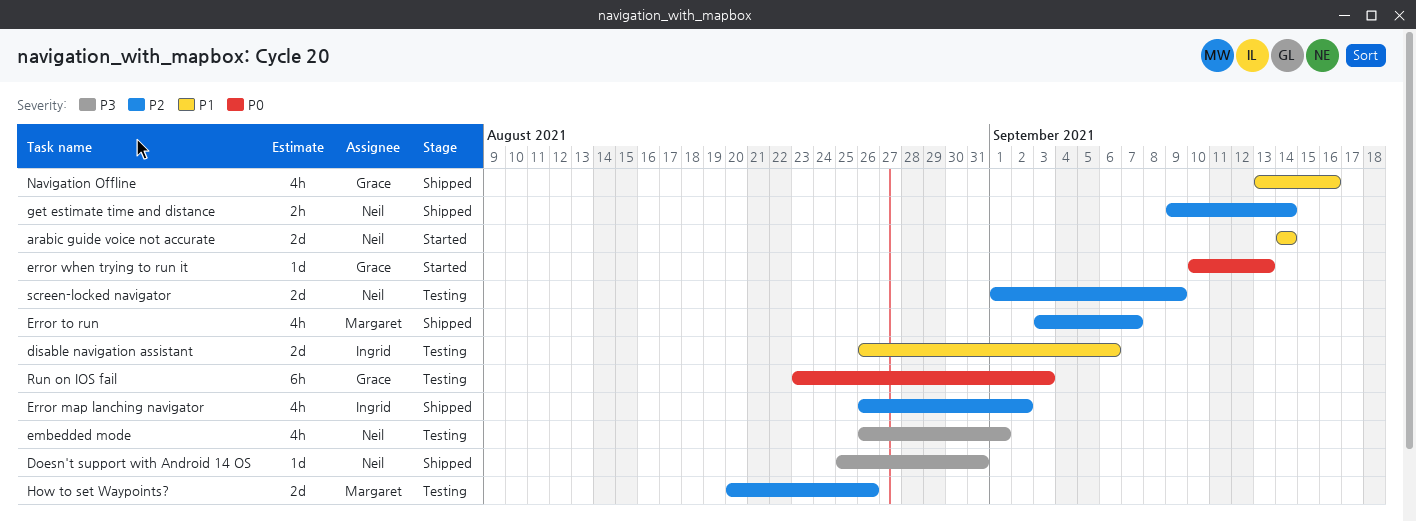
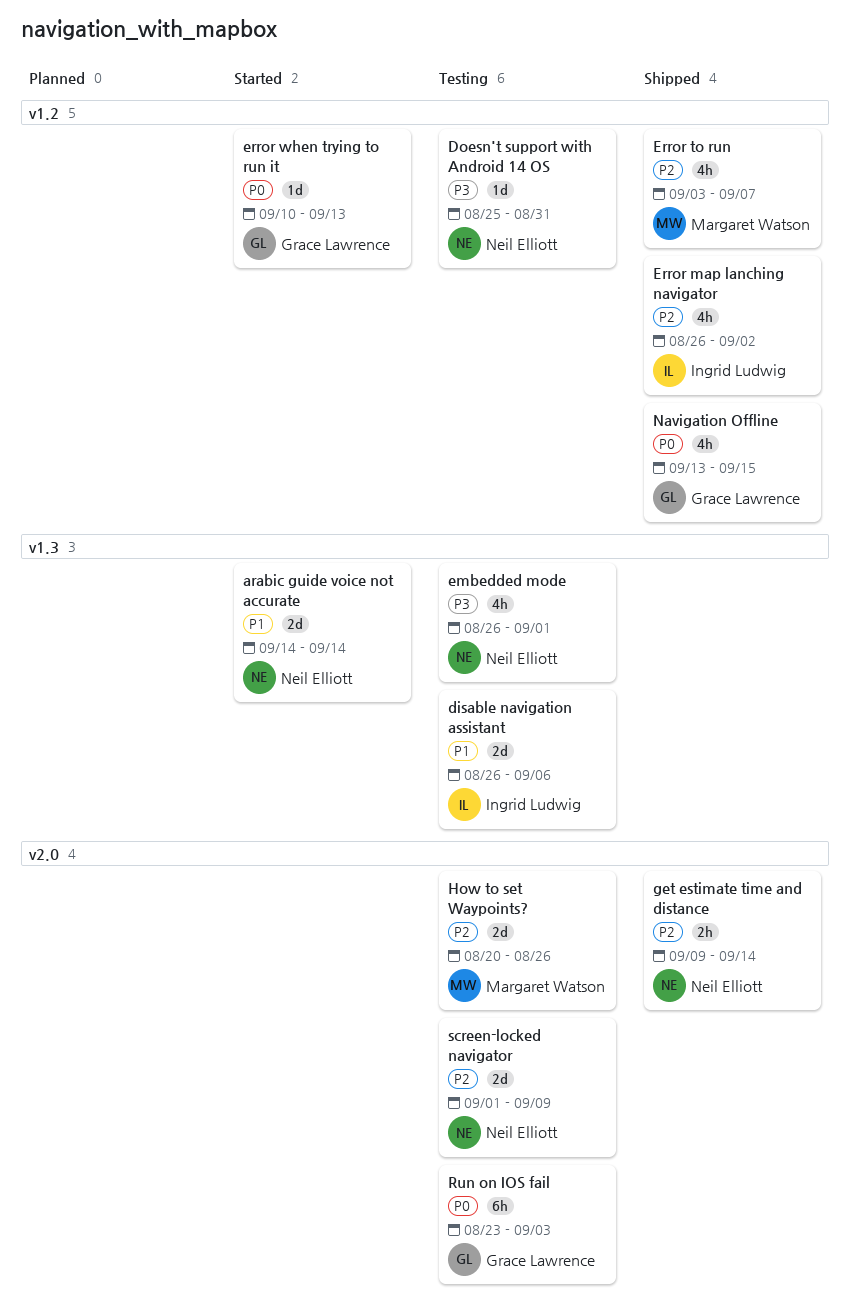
Doesn't support with Android 14 OS, status: Shipped -> Testing
Navigation Offline, priority: P1 -> P0
Navigation Offline, due: Sep 16 -> Sep 15

